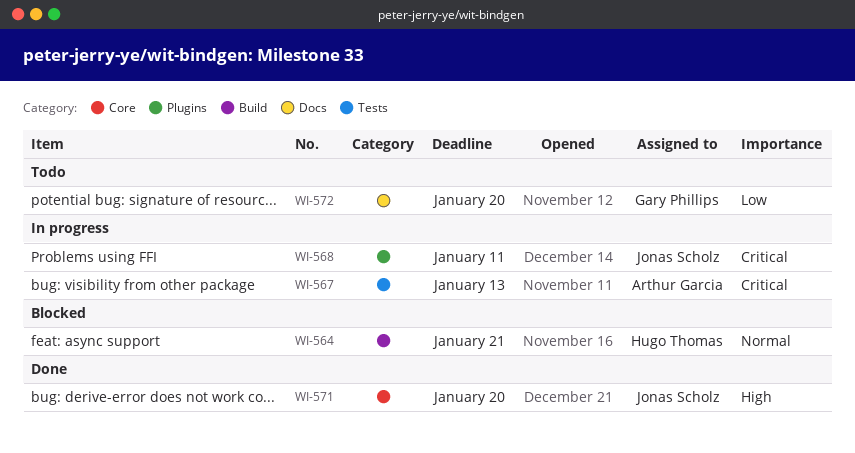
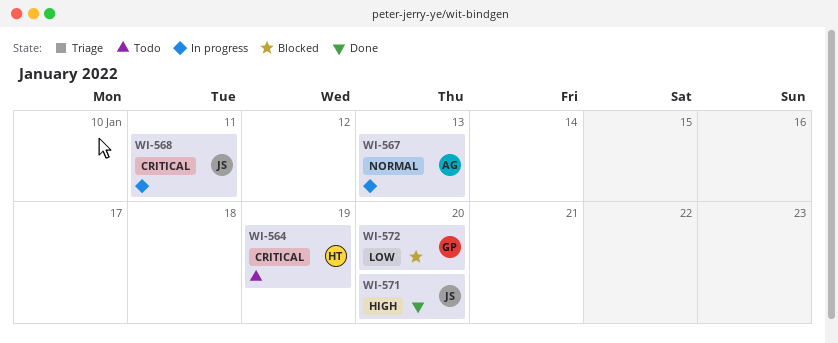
WI-564, status: Blocked -> Todo
WI-564, priority: Normal -> Critical
WI-564, due: Jan 21 -> Jan 19
WI-567, priority: Critical -> Normal
WI-572, status: Todo -> Blocked

